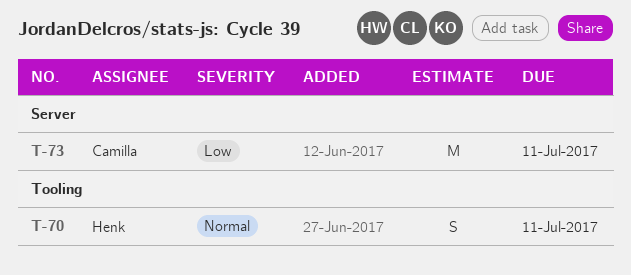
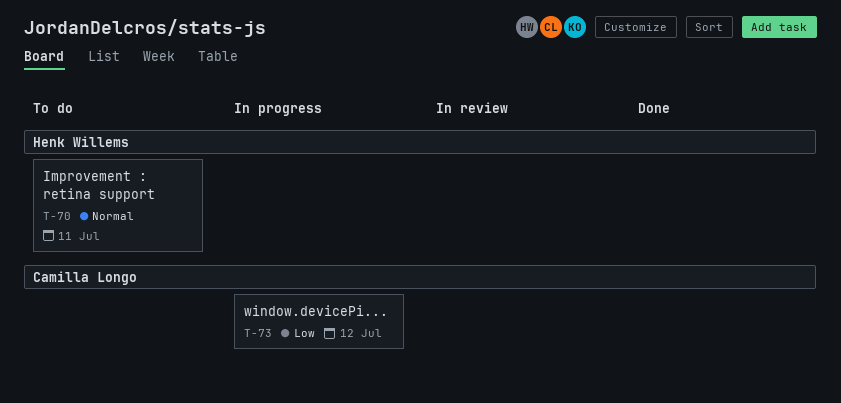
T-73, due: Jul 11 -> Jul 12

